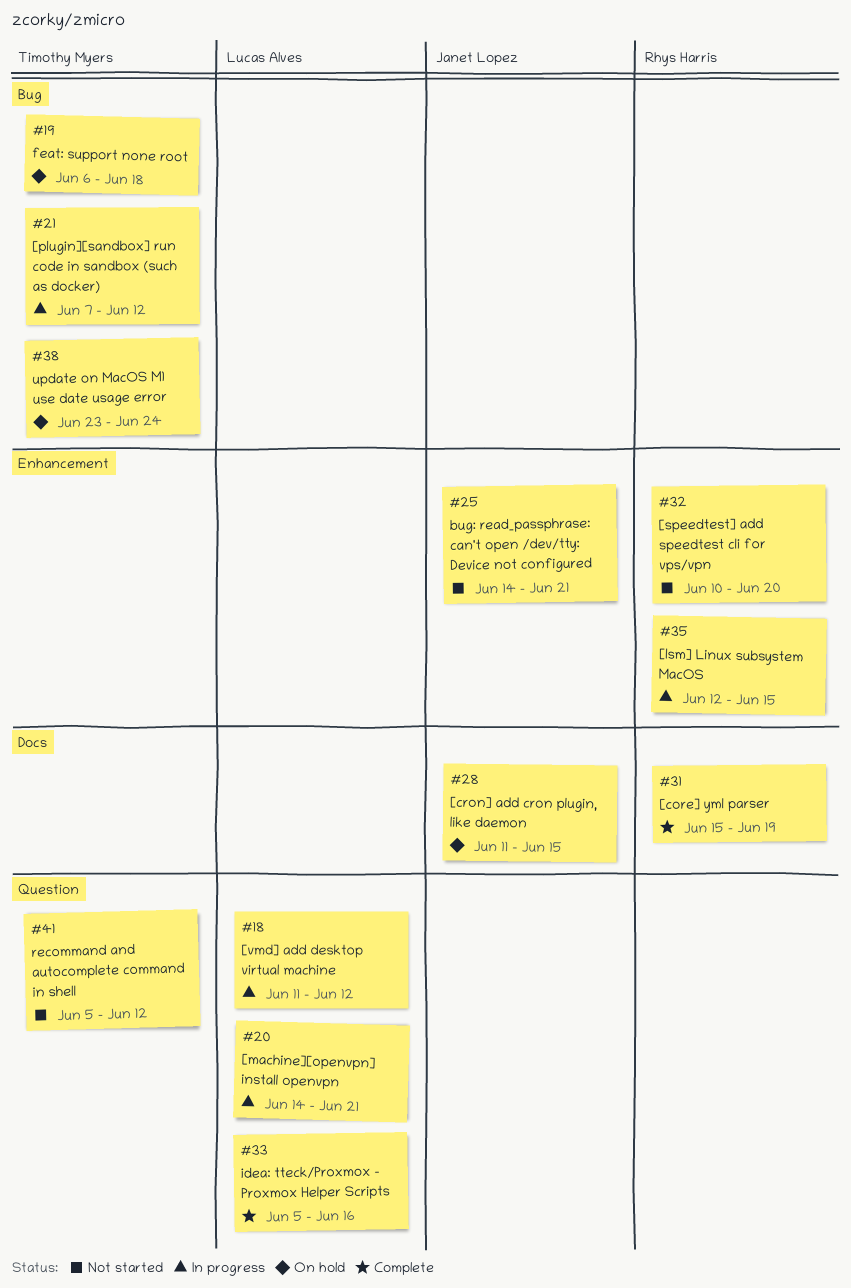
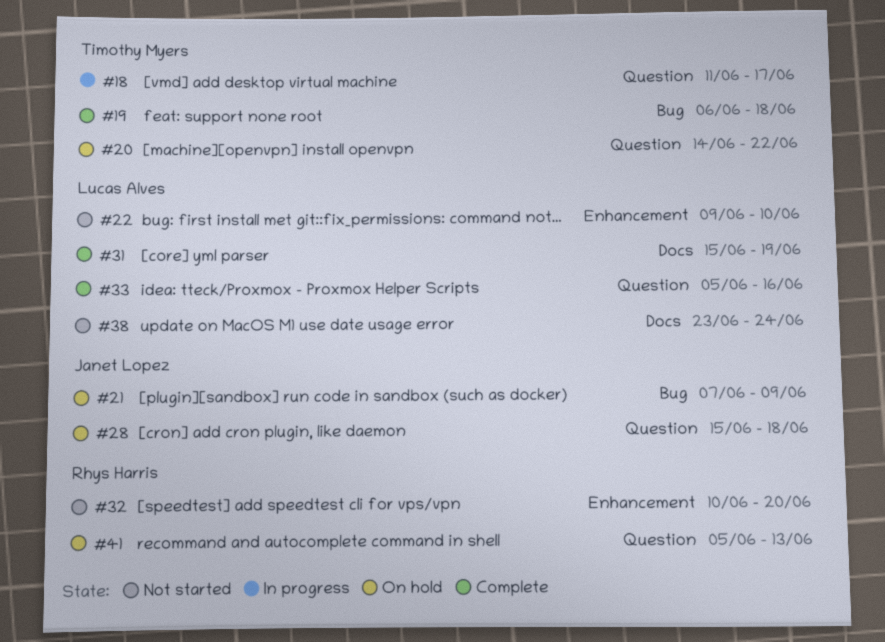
#18, owner: Lucas Alves -> Timothy Myers
#18, due: Jun 12 -> Jun 17
#19, status: On hold -> Complete
#20, status: In progress -> On hold
#20, owner: Lucas Alves -> Timothy Myers
#20, due: Jun 21 -> Jun 22
#21, status: In progress -> On hold
#21, owner: Timothy Myers -> Janet Lopez
#21, due: Jun 12 -> Jun 9
#22: none -> present
#25: present -> none
#28, label: Docs -> Question
#28, start: Jun 11 -> Jun 15
#28, due: Jun 15 -> Jun 18
#31, owner: Rhys Harris -> Lucas Alves
#35: present -> none
#38, status: On hold -> Not started
#38, owner: Timothy Myers -> Lucas Alves
#38, label: Bug -> Docs
#41, status: Not started -> On hold
#41, owner: Timothy Myers -> Rhys Harris
#41, due: Jun 12 -> Jun 13

